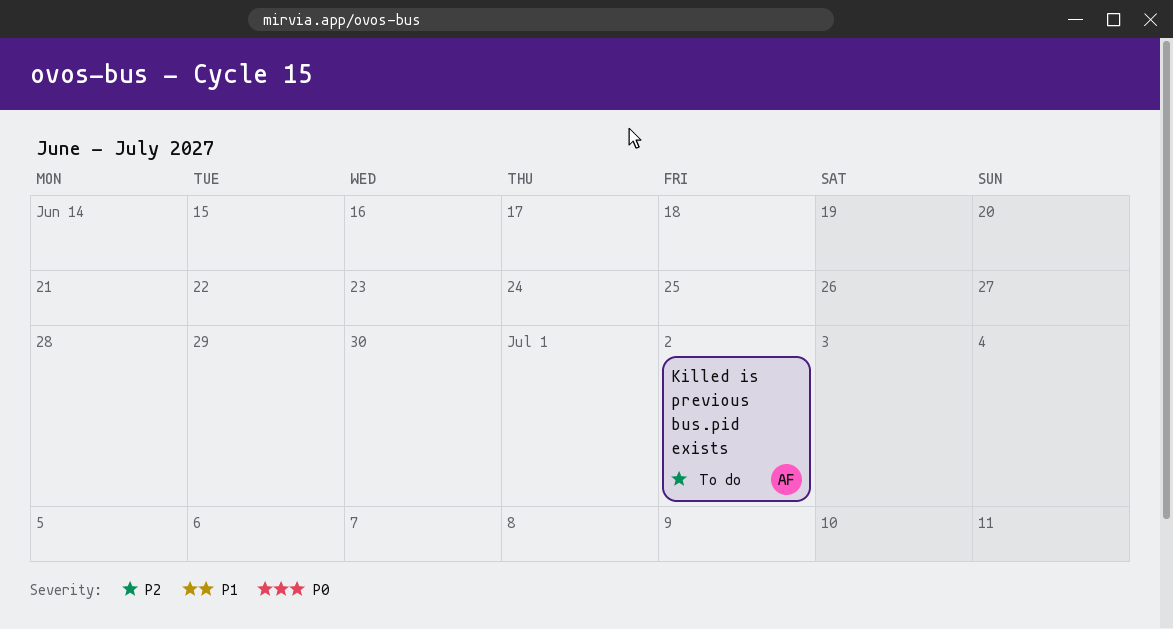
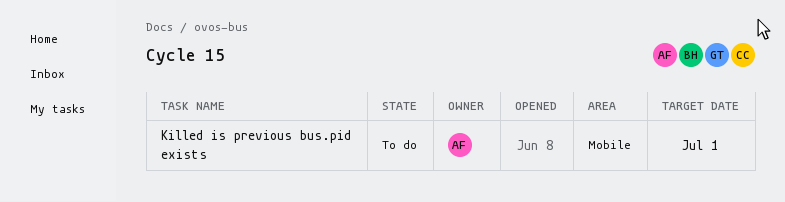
Killed is previous bus.pid exists, due: Jul 2 -> Jul 1

